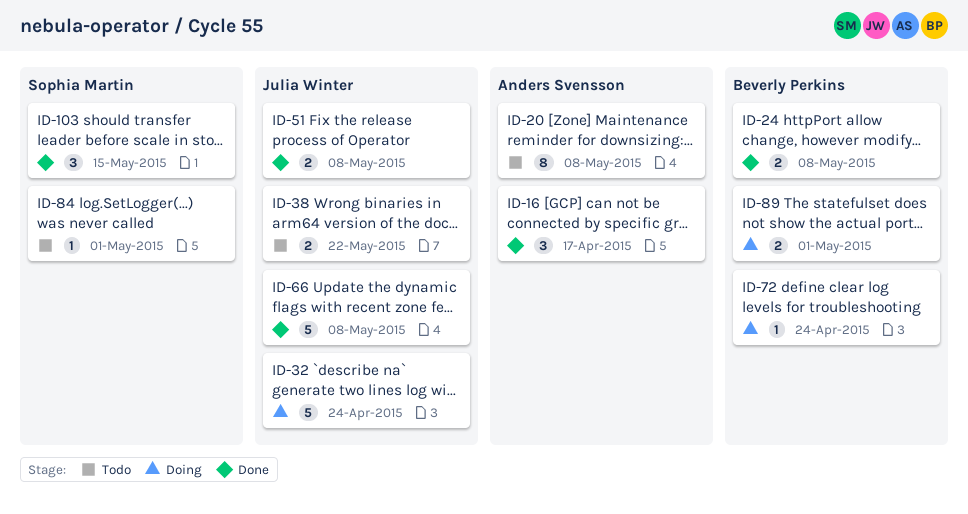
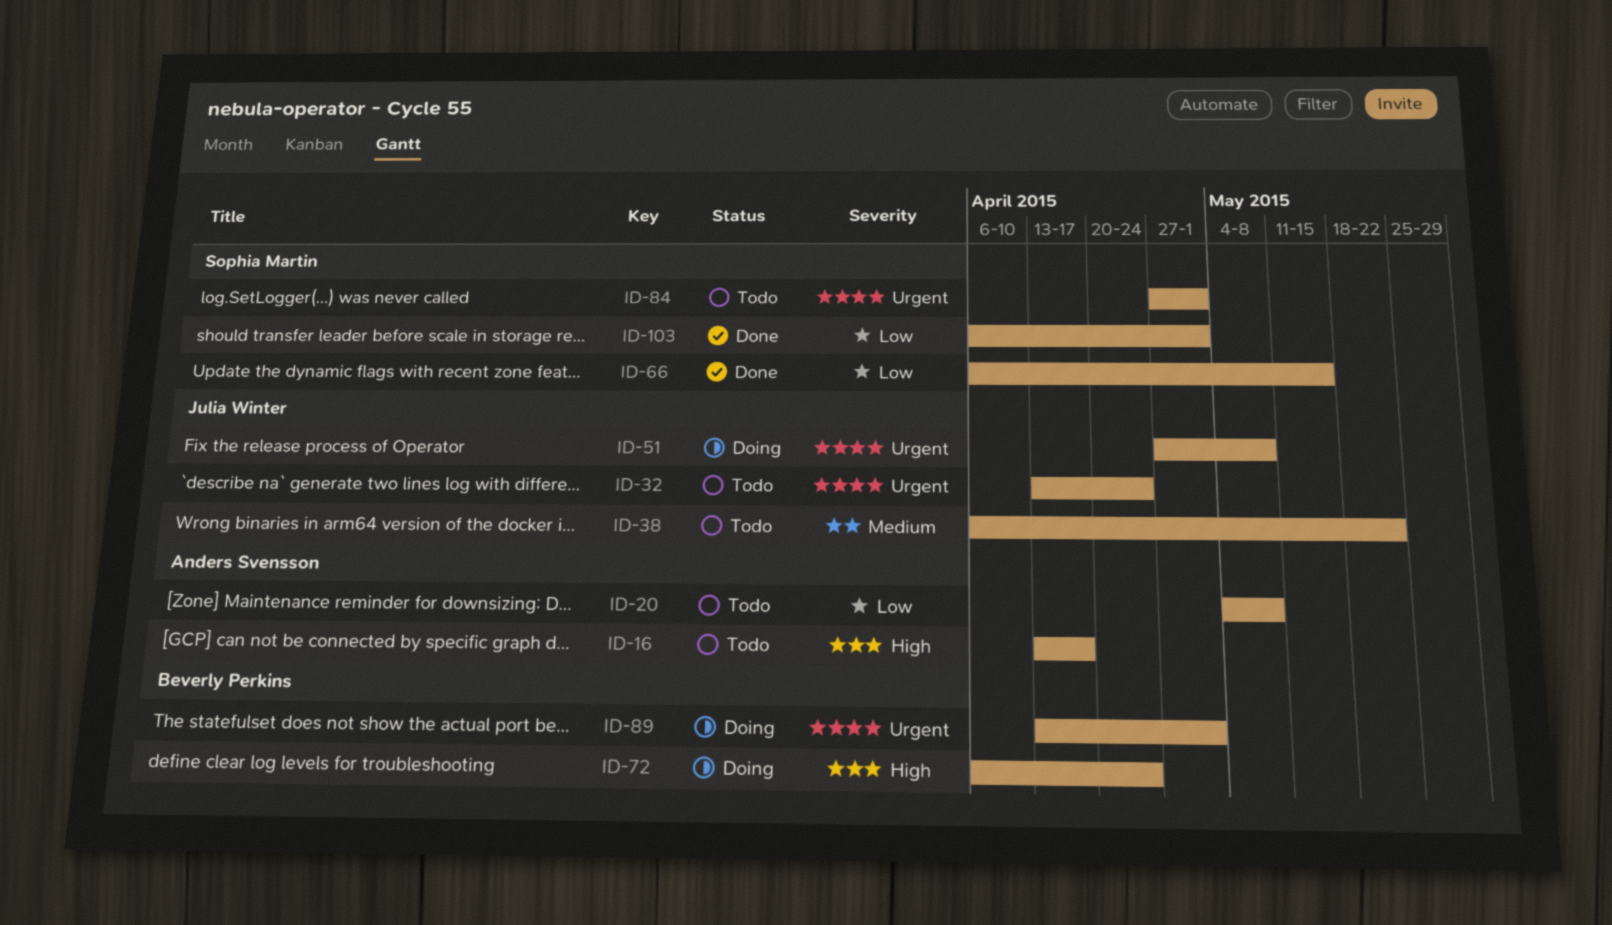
ID-16, status: Done -> Todo
ID-24: present -> none
ID-32, status: Doing -> Todo
ID-51, status: Done -> Doing
ID-66, owner: Julia Winter -> Sophia Martin
ID-66, due: May 8 -> May 15
ID-103, due: May 15 -> May 1

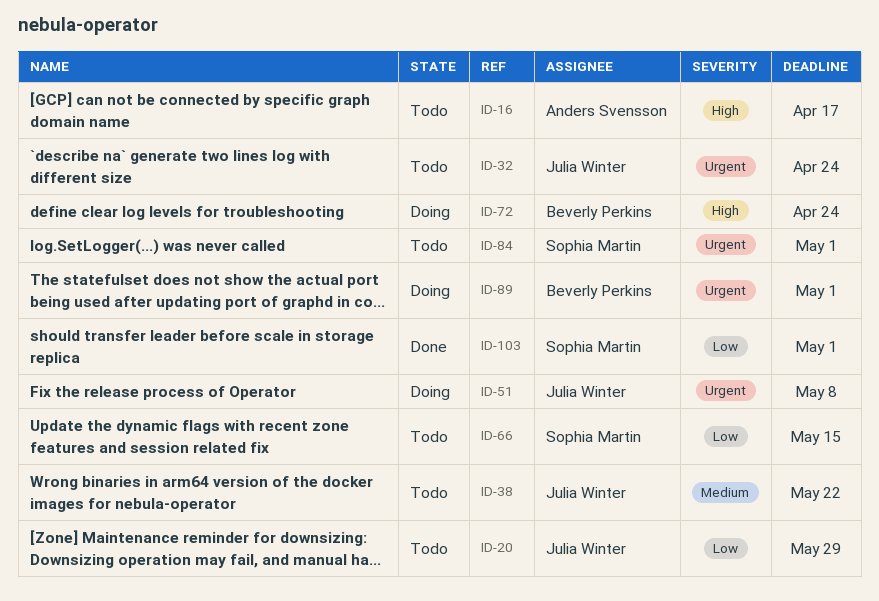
ID-20, owner: Anders Svensson -> Julia Winter
ID-20, due: May 8 -> May 29
ID-66, status: Done -> Todo

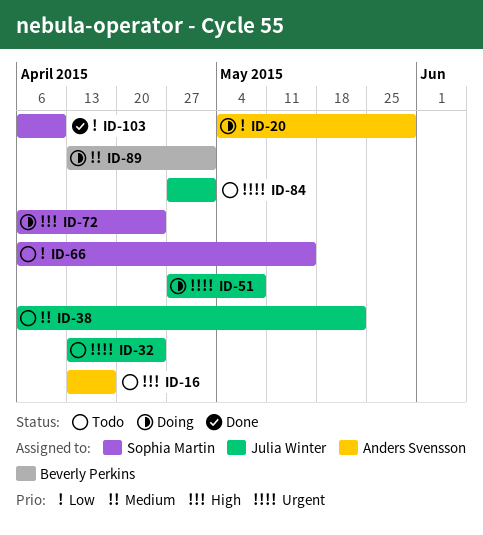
ID-20, status: Todo -> Doing
ID-20, owner: Julia Winter -> Anders Svensson
ID-72, owner: Beverly Perkins -> Sophia Martin
ID-84, owner: Sophia Martin -> Julia Winter
ID-89, priority: Urgent -> Medium
ID-103, due: May 1 -> Apr 10

